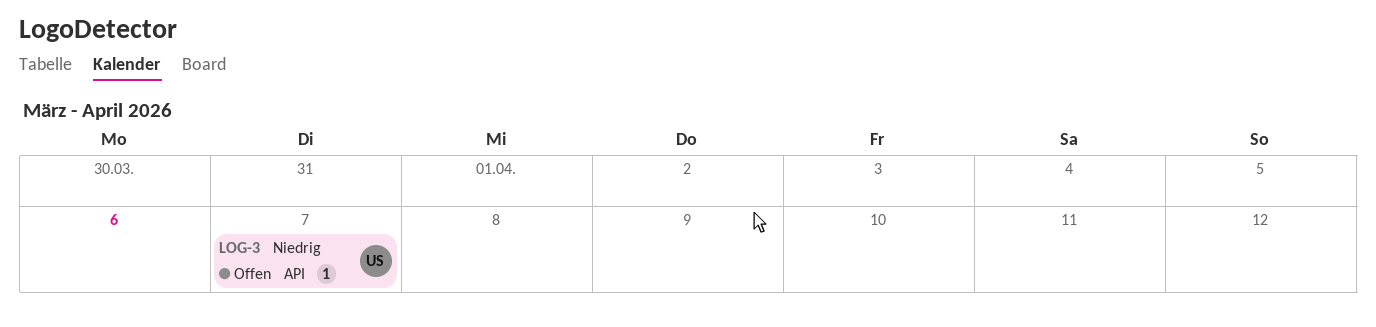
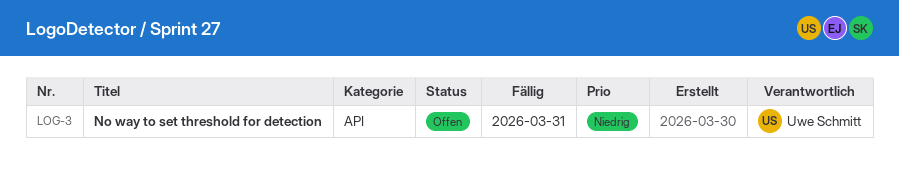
LOG-3, due: Apr 7 -> Mar 31

